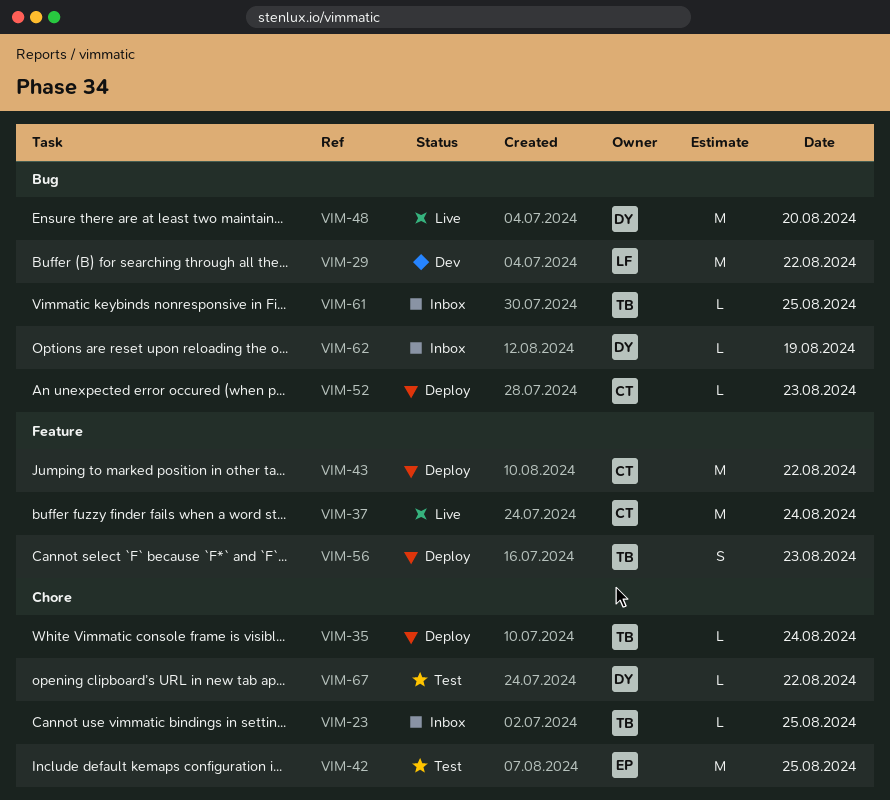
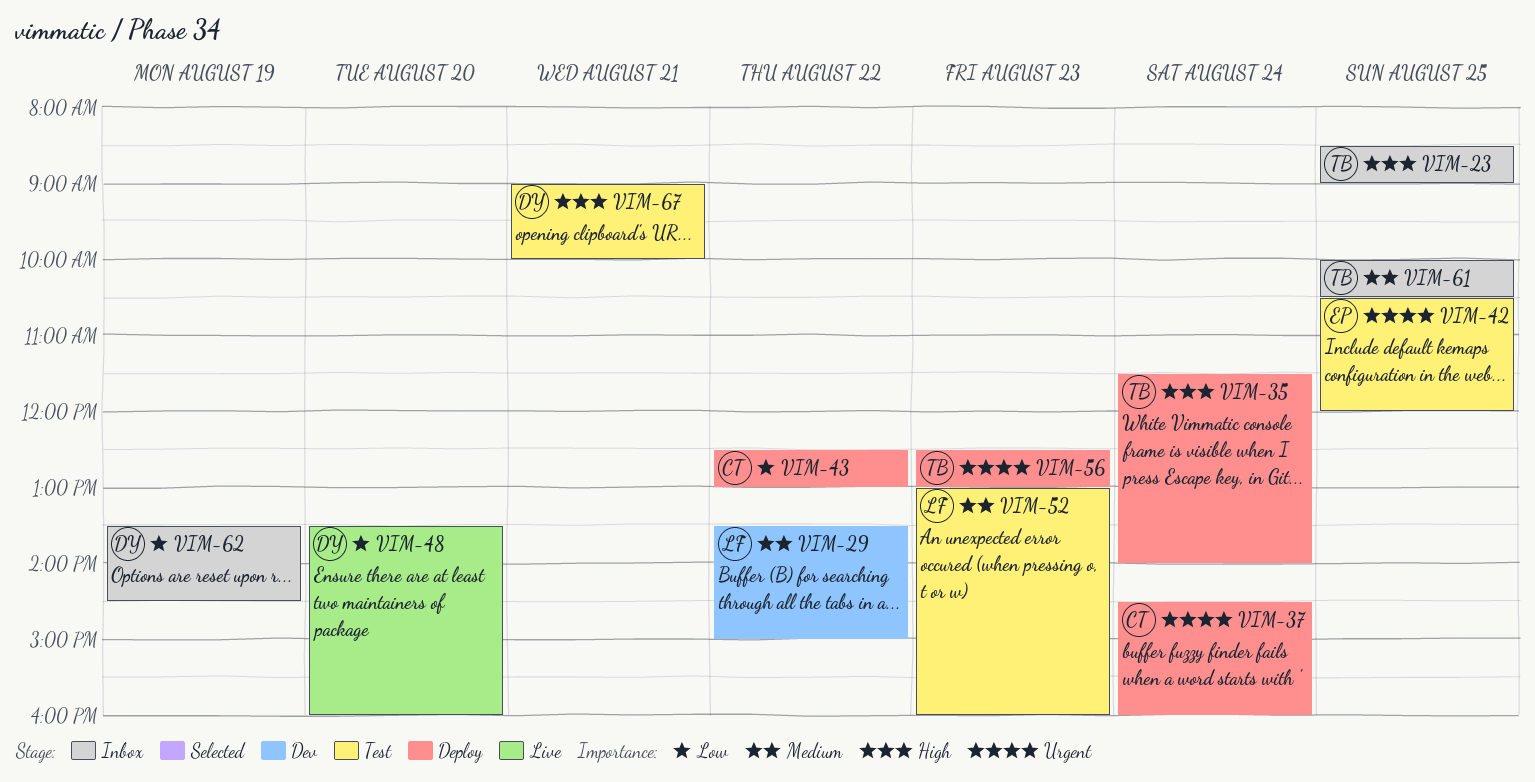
VIM-37, status: Live -> Deploy
VIM-52, status: Deploy -> Test
VIM-52, owner: CT -> LF
VIM-67, day: Aug 22 -> Aug 21

